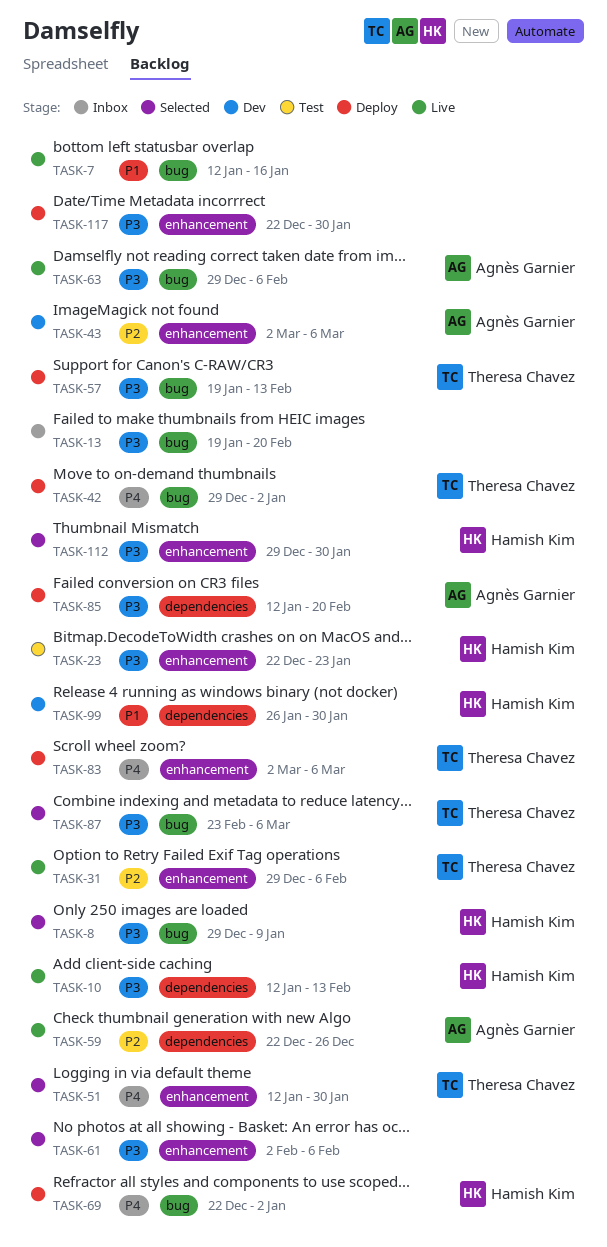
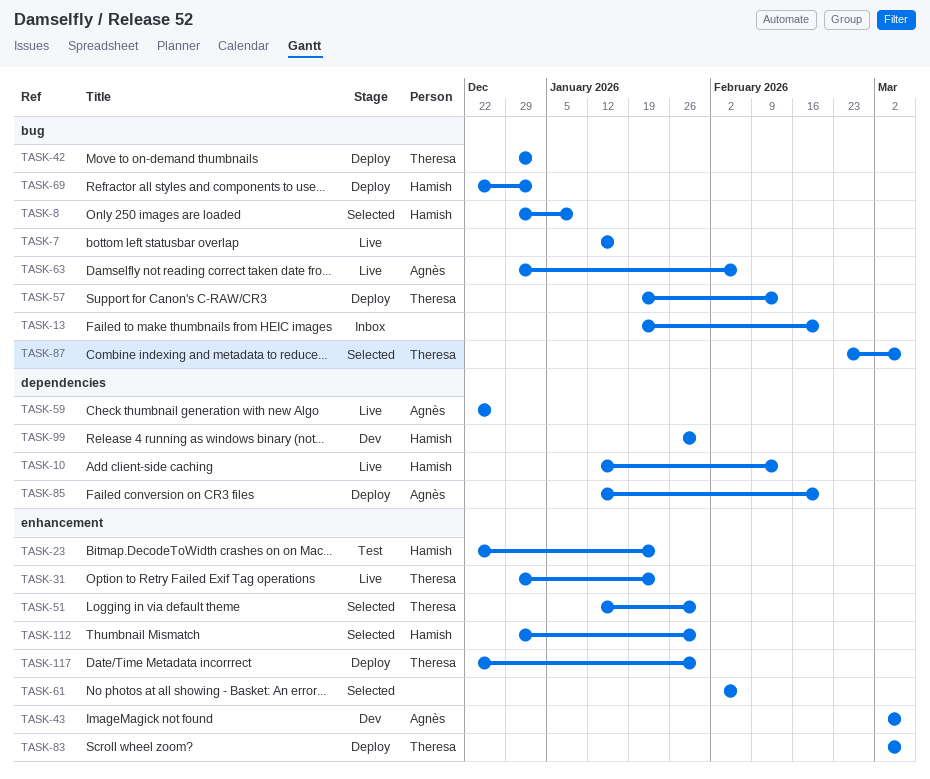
TASK-31, due: Feb 6 -> Jan 23
TASK-117, owner: none -> Theresa Chavez

